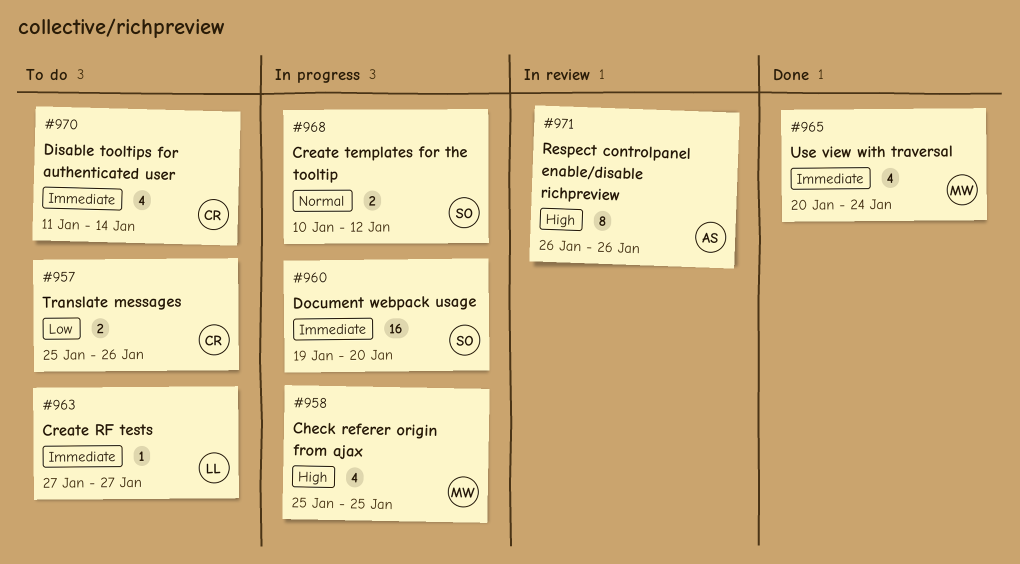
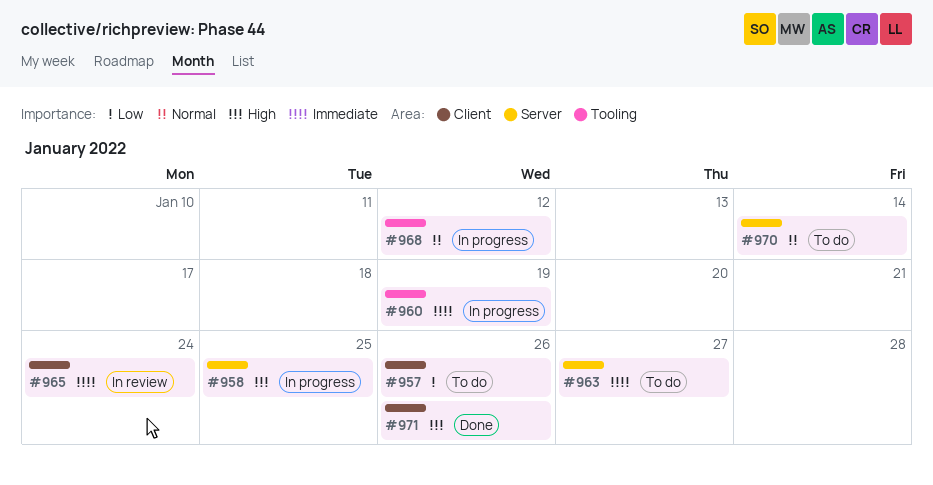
#960, due: Jan 20 -> Jan 19
#965, status: Done -> In review
#970, priority: Immediate -> Normal
#971, status: In review -> Done

